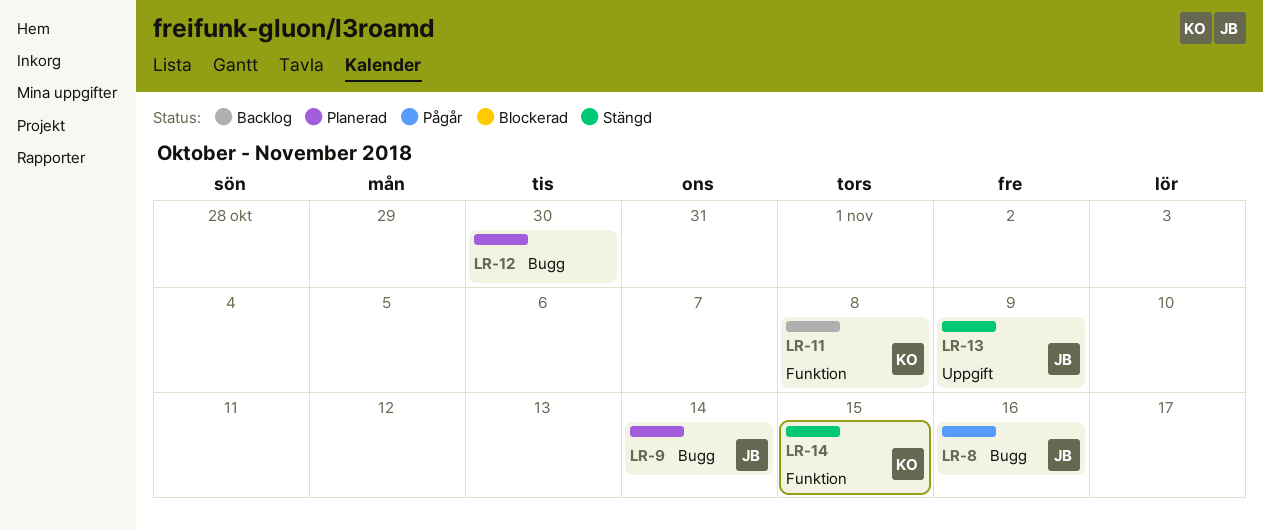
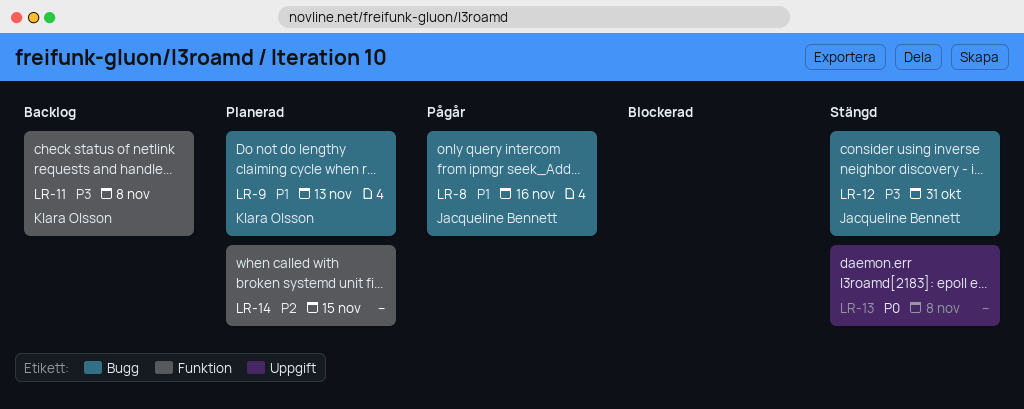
LR-9, owner: Jacqueline Bennett -> Klara Olsson
LR-9, due: Nov 14 -> Nov 13
LR-12, status: Planerad -> Stängd
LR-12, owner: none -> Jacqueline Bennett
LR-12, due: Oct 30 -> Oct 31
LR-13, owner: Jacqueline Bennett -> none
LR-13, due: Nov 9 -> Nov 8
LR-14, status: Stängd -> Planerad
LR-14, owner: Klara Olsson -> none

